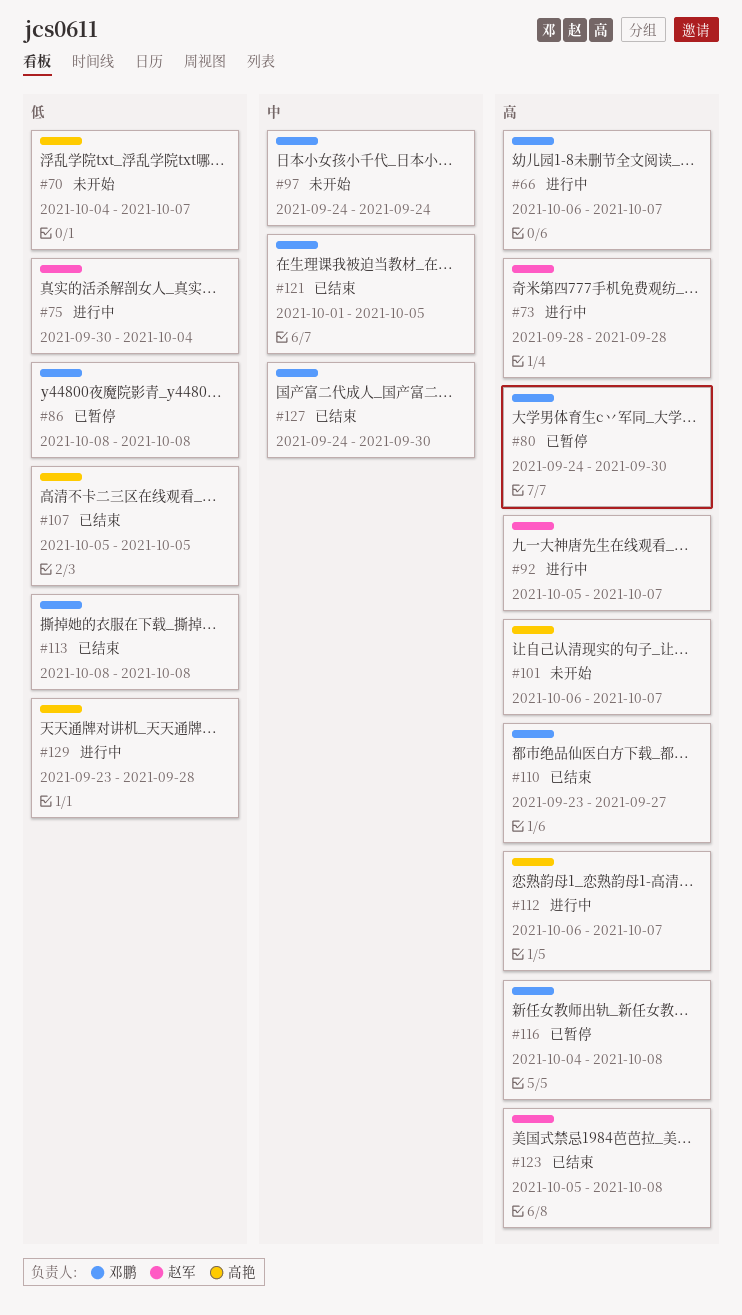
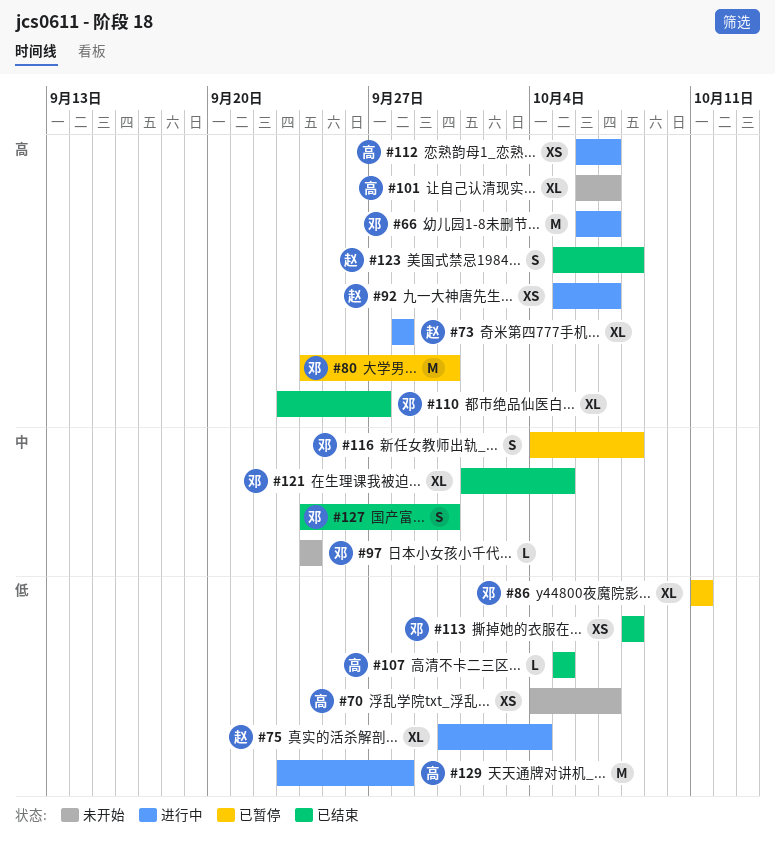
#86, start: Oct 8 -> Oct 11
#86, due: Oct 8 -> Oct 11
#116, priority: 高 -> 中

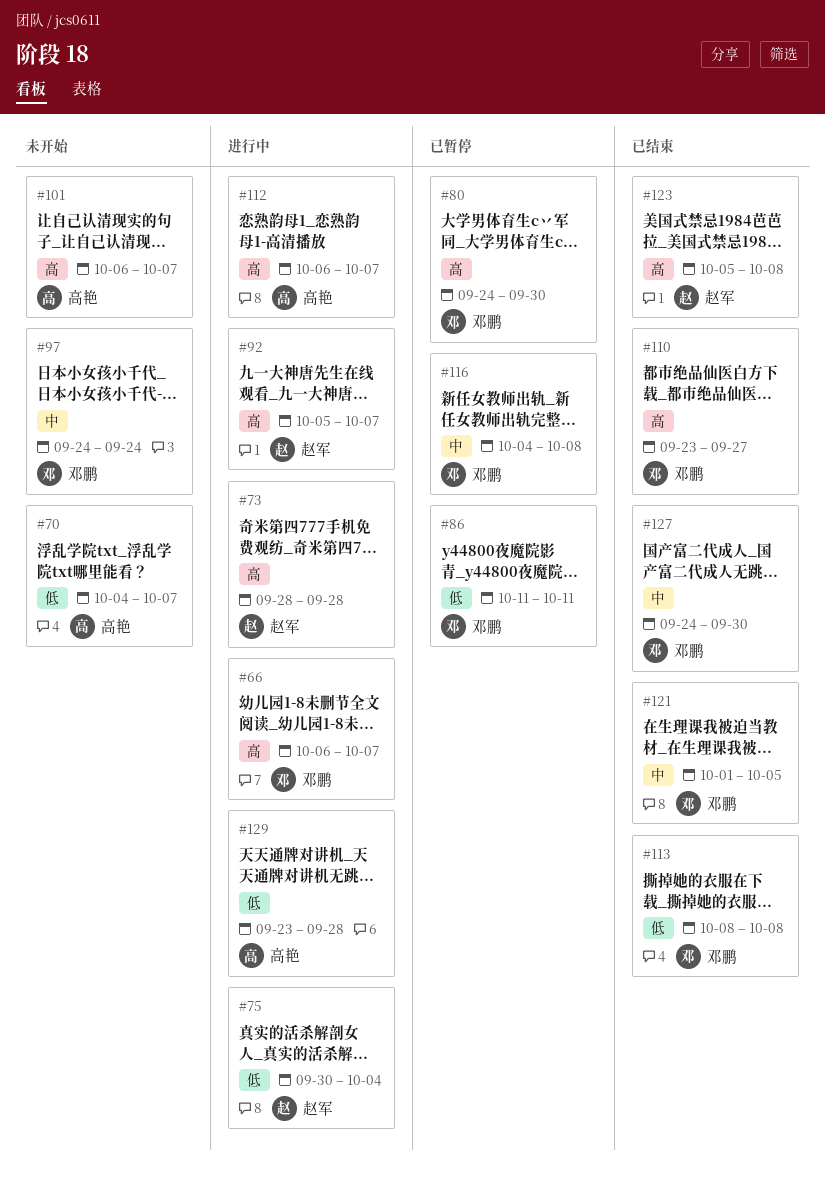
#107: present -> none

